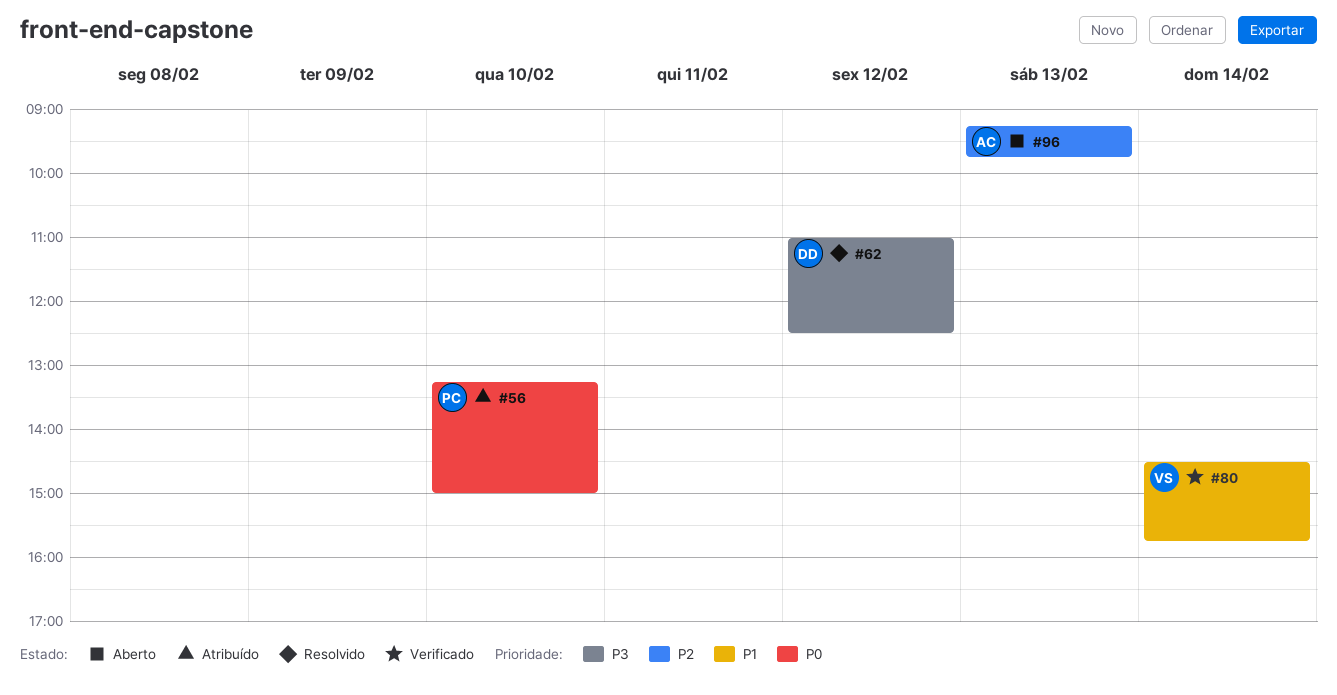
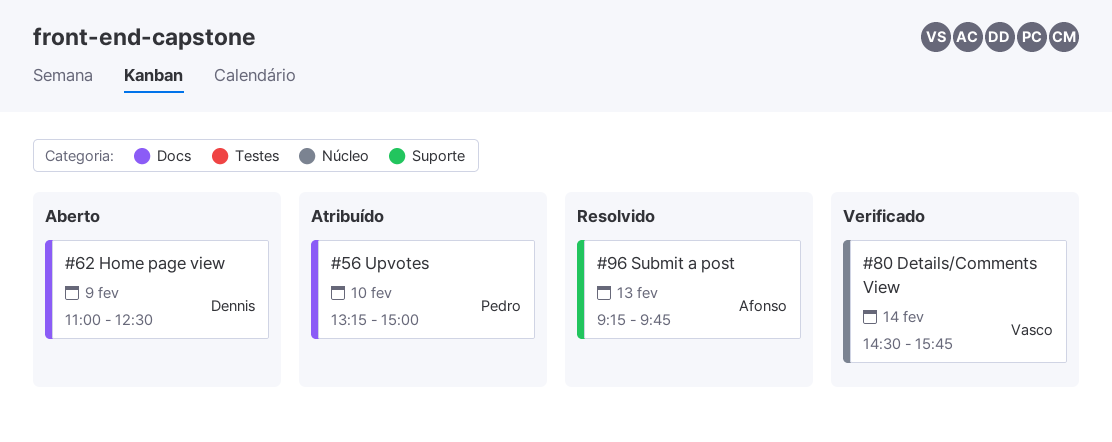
#62, status: Resolvido -> Aberto
#62, day: Feb 12 -> Feb 9
#96, status: Aberto -> Resolvido

